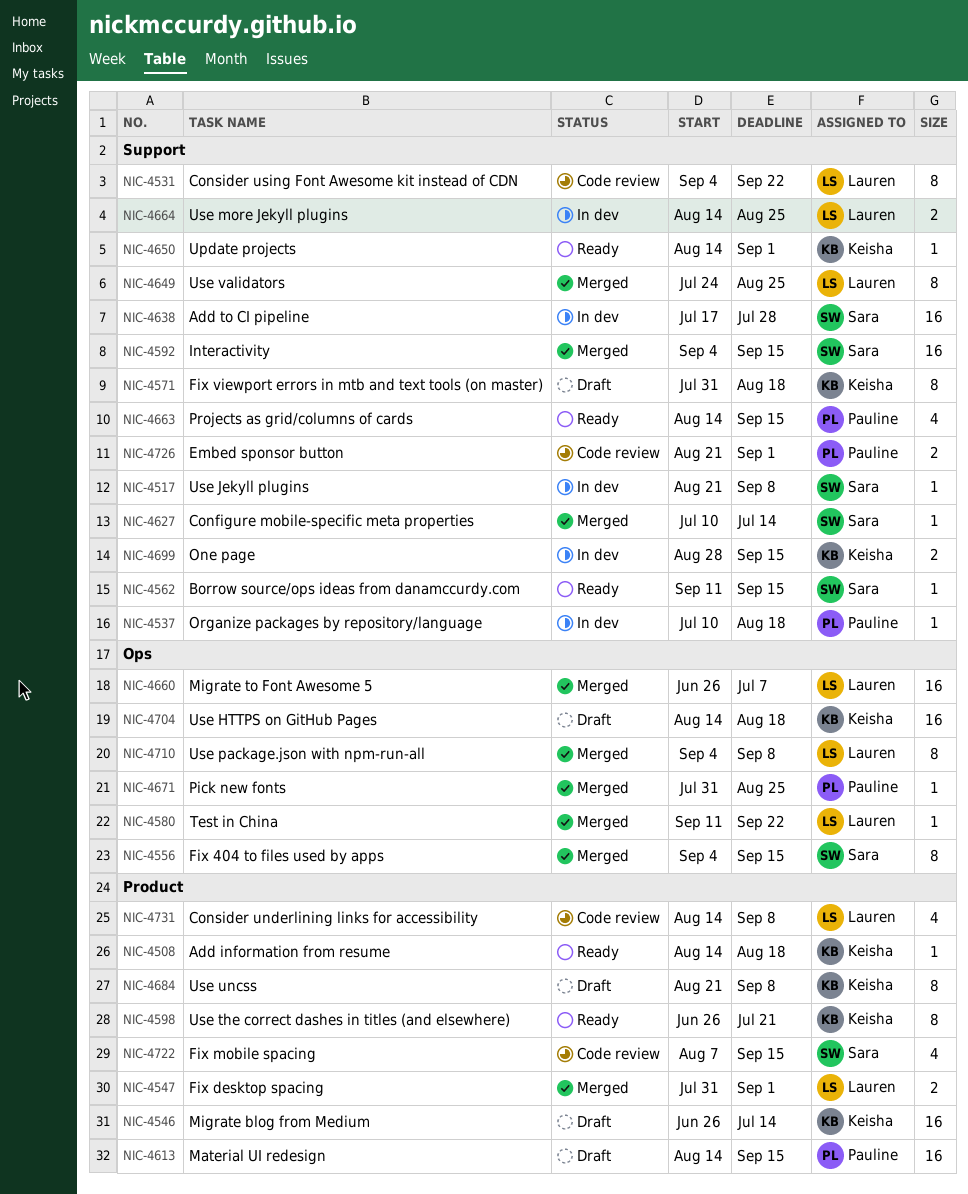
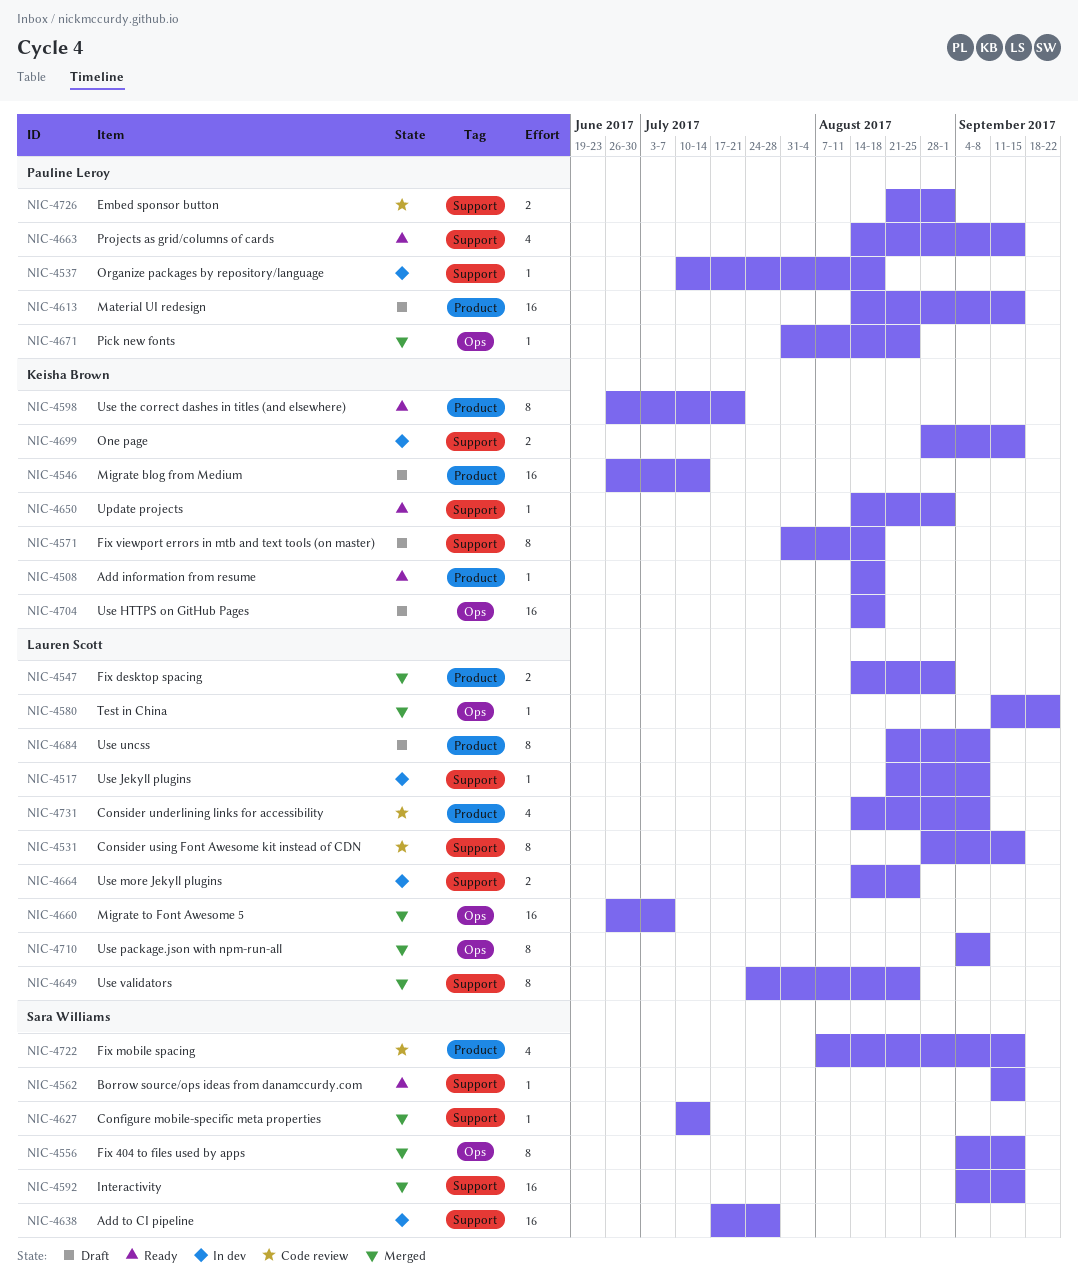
NIC-4517, owner: Sara Williams -> Lauren Scott
NIC-4531, start: Sep 4 -> Aug 28
NIC-4531, due: Sep 22 -> Sep 15
NIC-4547, start: Jul 31 -> Aug 14
NIC-4684, owner: Keisha Brown -> Lauren Scott

